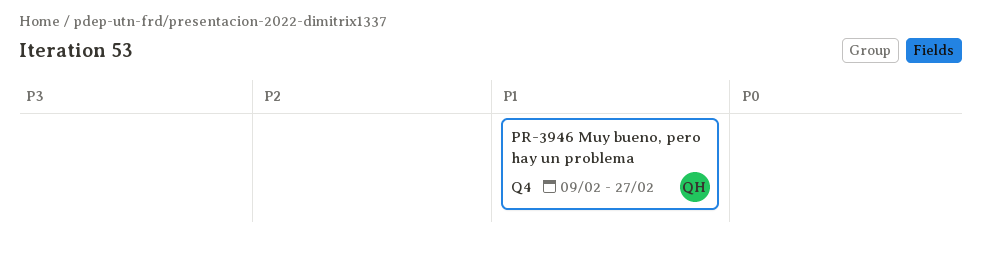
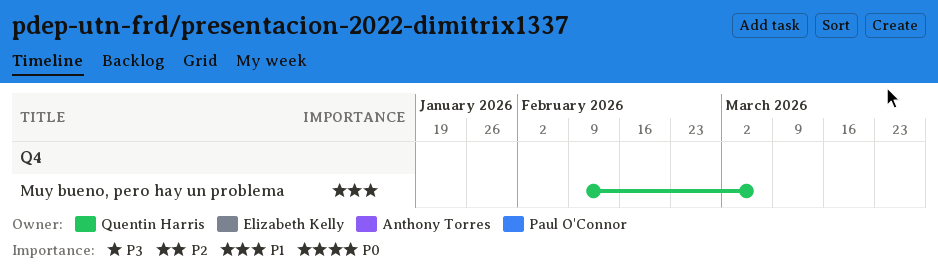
Muy bueno, pero hay un problema, due: Feb 27 -> Mar 6

